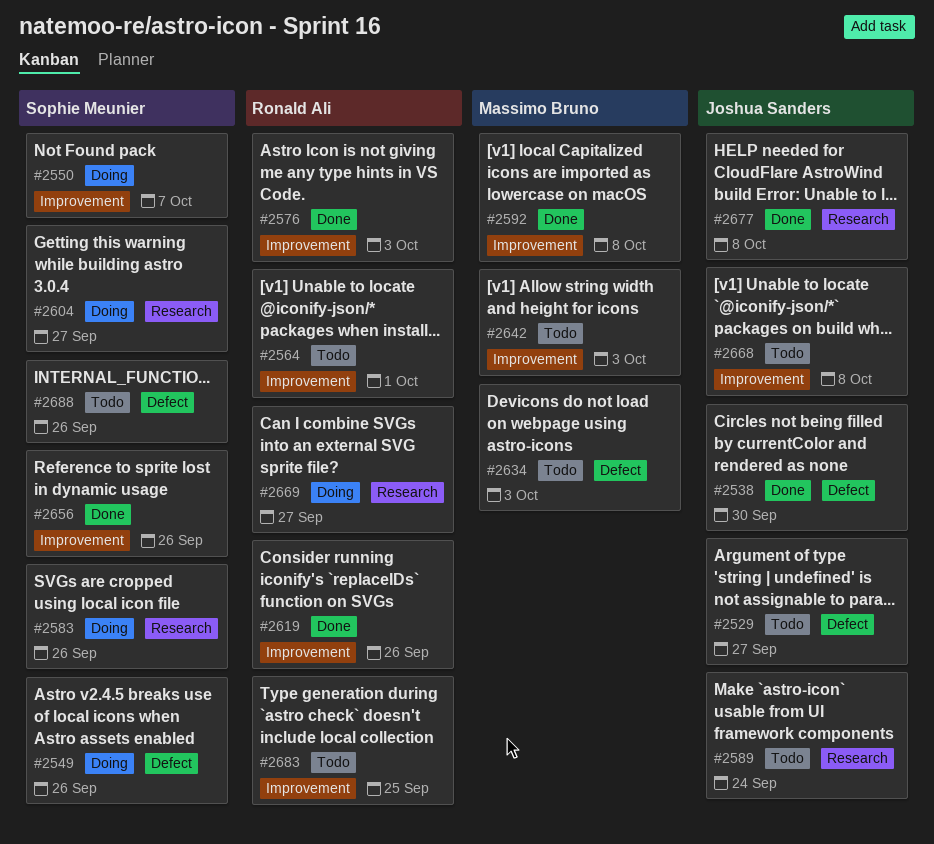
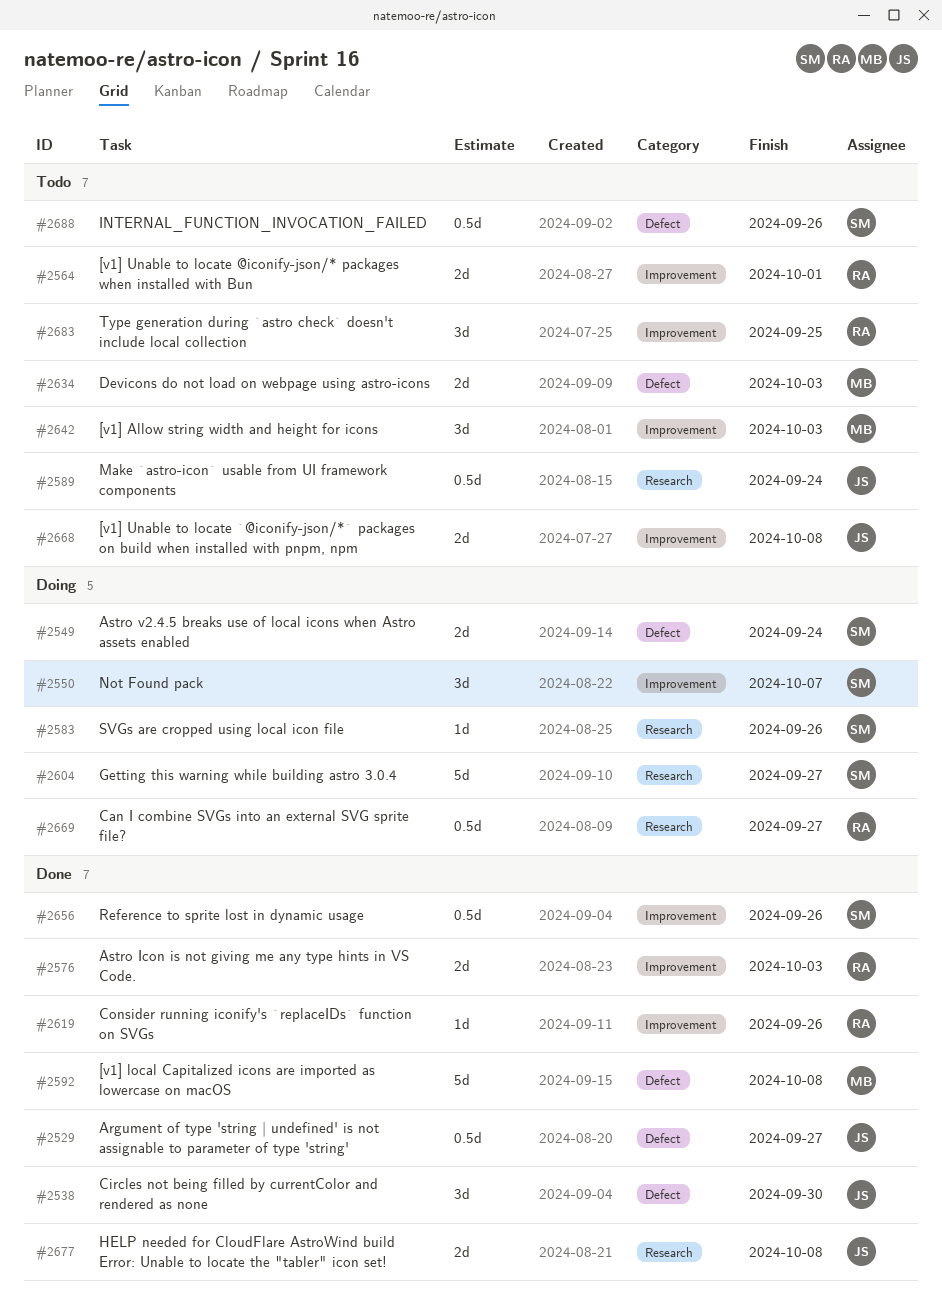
#2529, status: Todo -> Done
#2549, due: Sep 26 -> Sep 24
#2592, label: Improvement -> Defect

